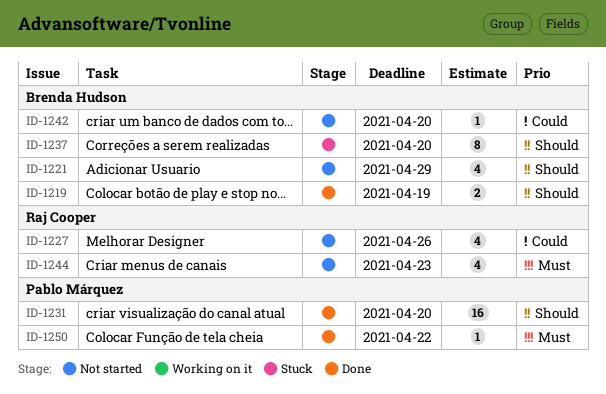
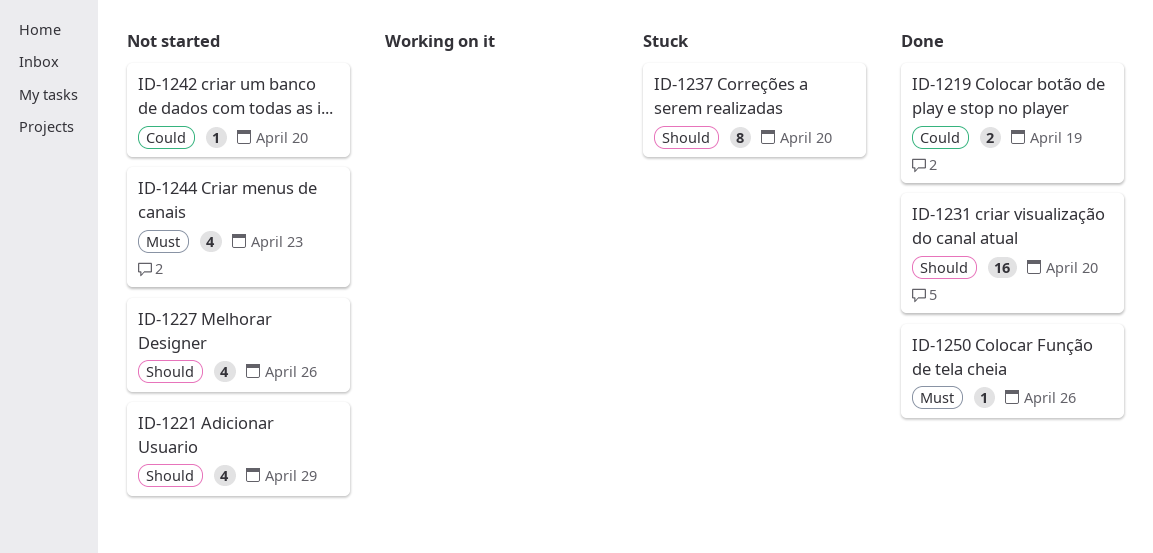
ID-1219, priority: Should -> Could
ID-1227, priority: Could -> Should
ID-1250, due: Apr 22 -> Apr 26

